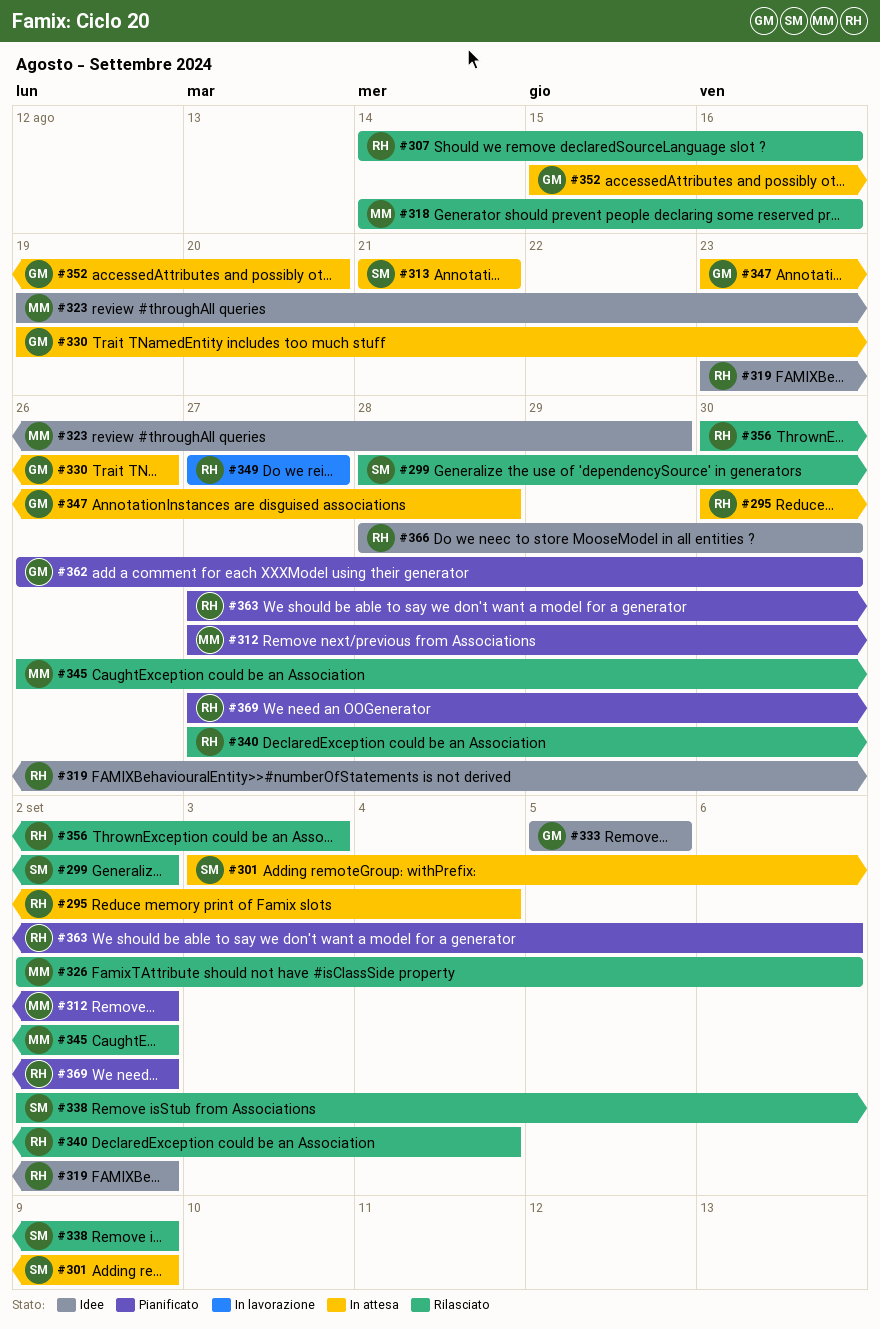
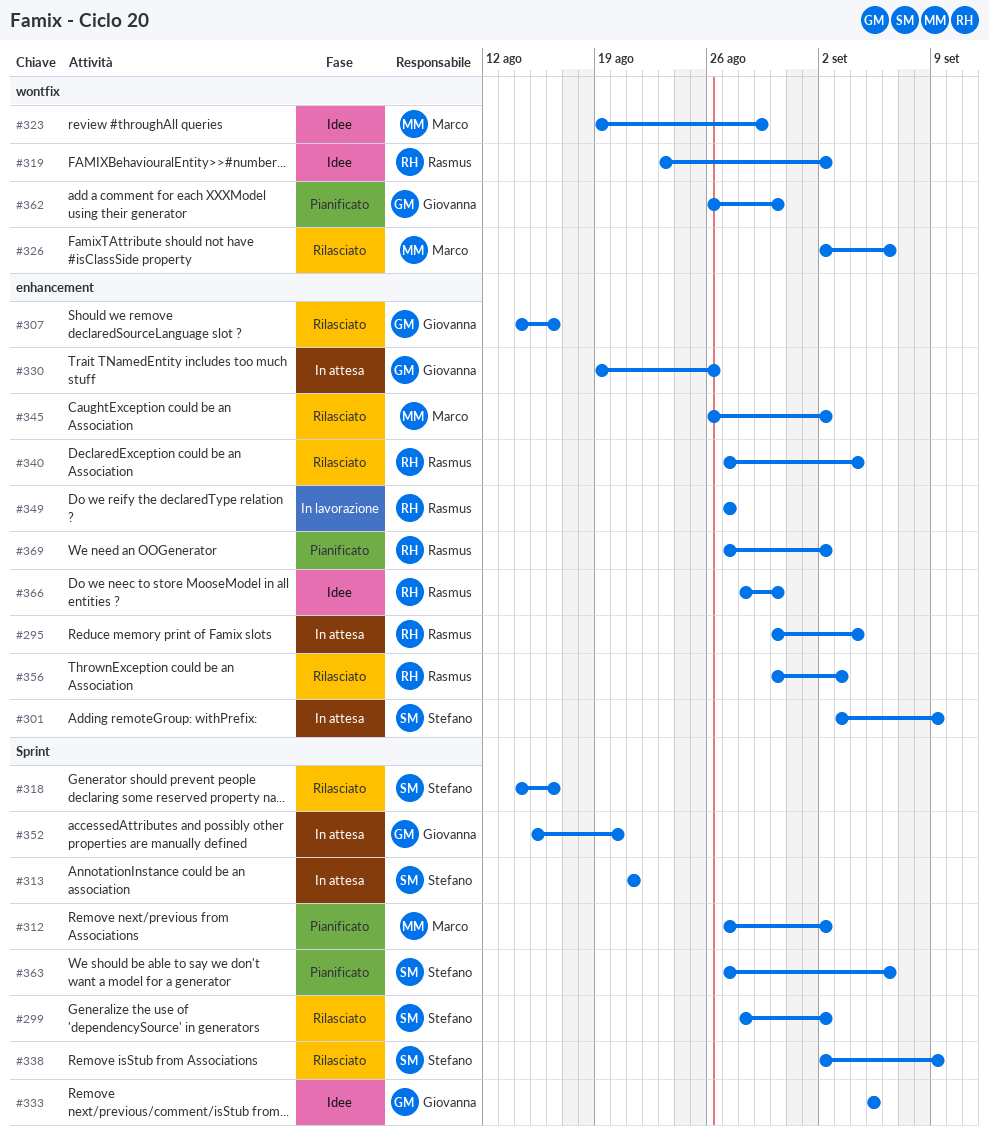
#307, owner: Rasmus -> Giovanna
#318, owner: Marco -> Stefano
#347: present -> none
#363, owner: Rasmus -> Stefano

